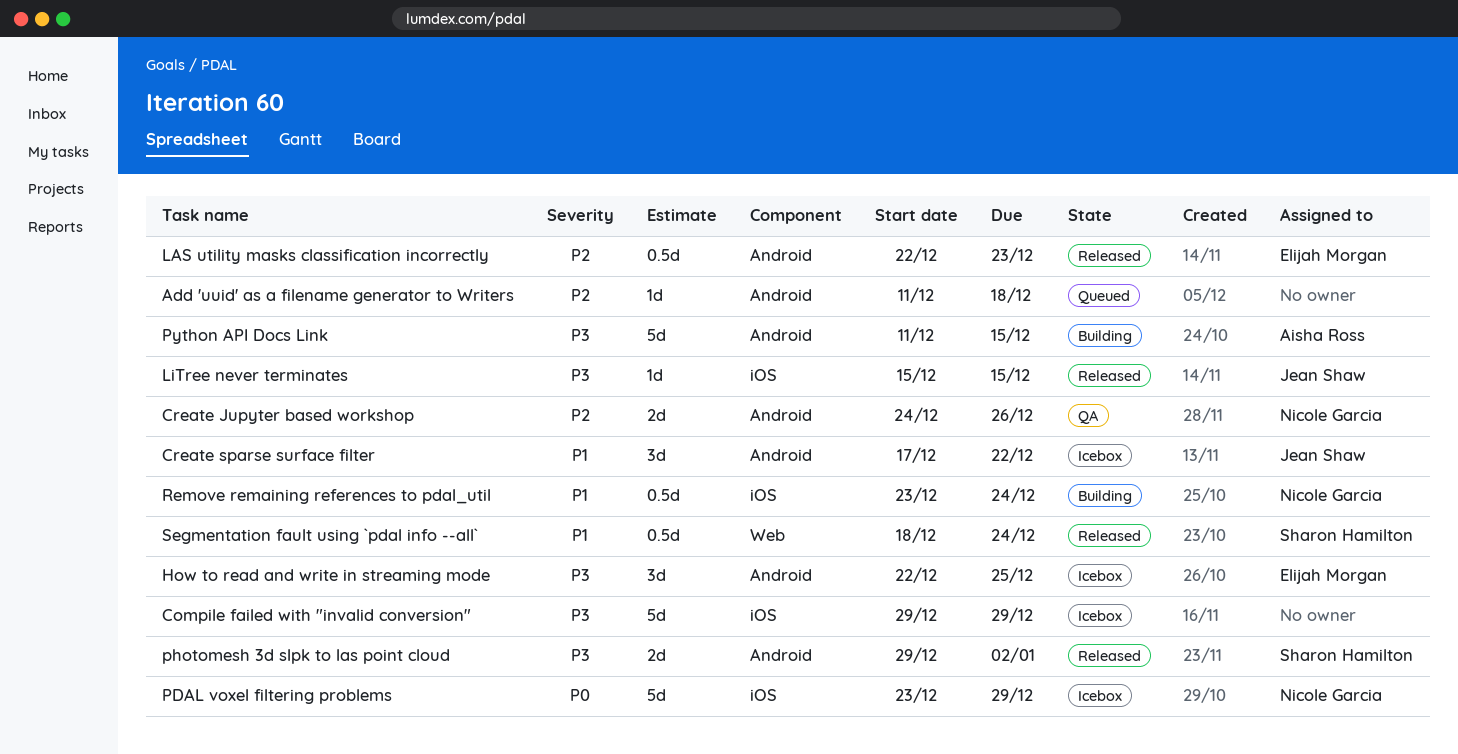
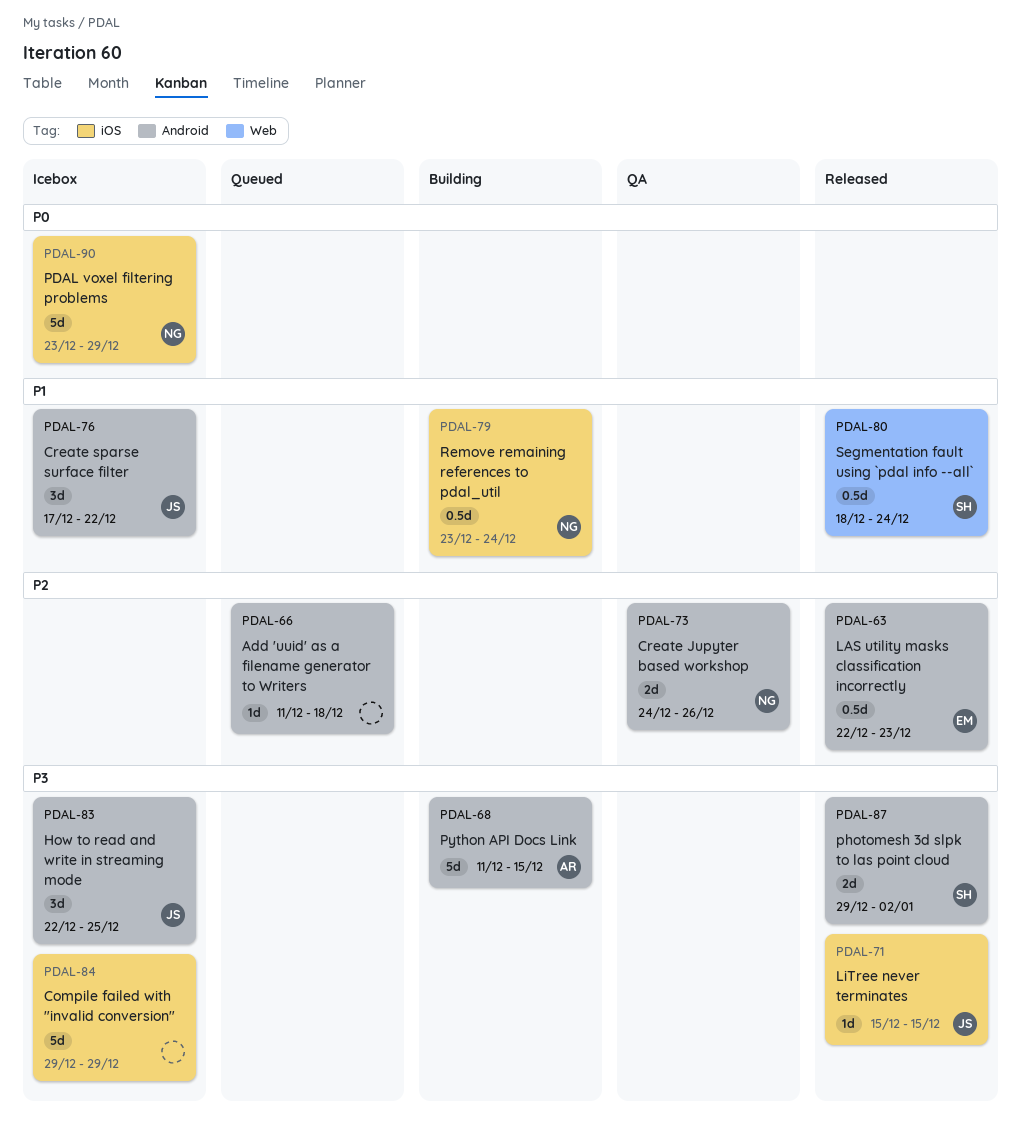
How to read and write in streaming mode, owner: Elijah Morgan -> Jean Shaw

